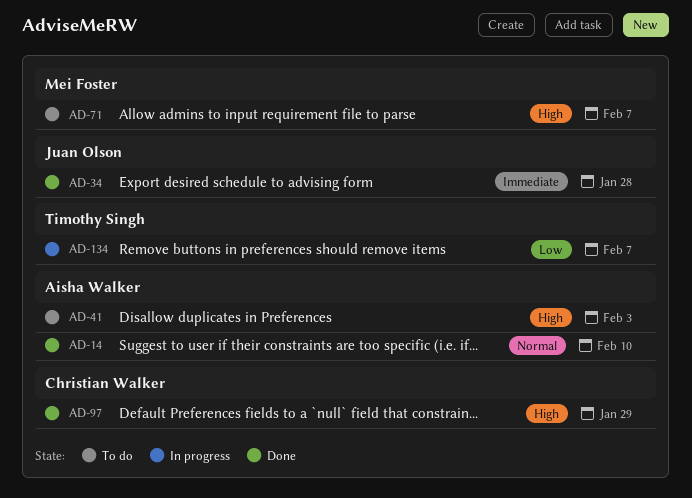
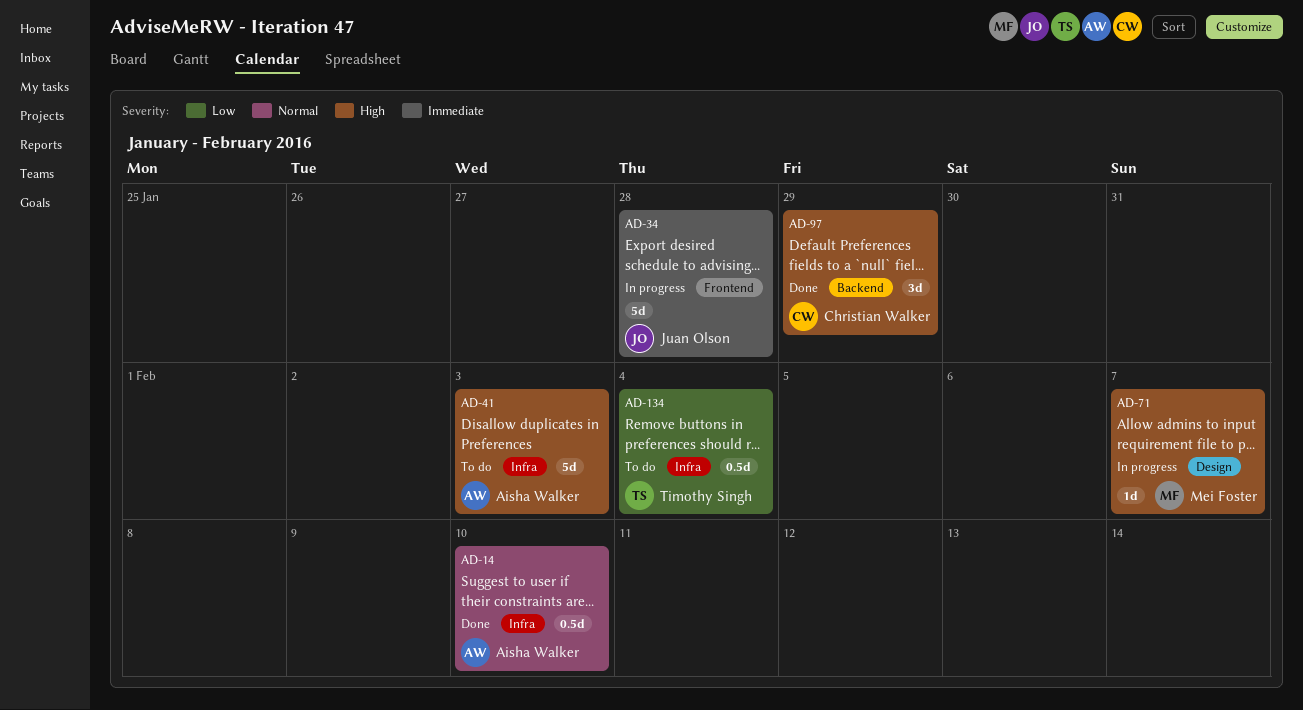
AD-34, status: Done -> In progress
AD-71, status: To do -> In progress
AD-134, status: In progress -> To do
AD-134, due: Feb 7 -> Feb 4

